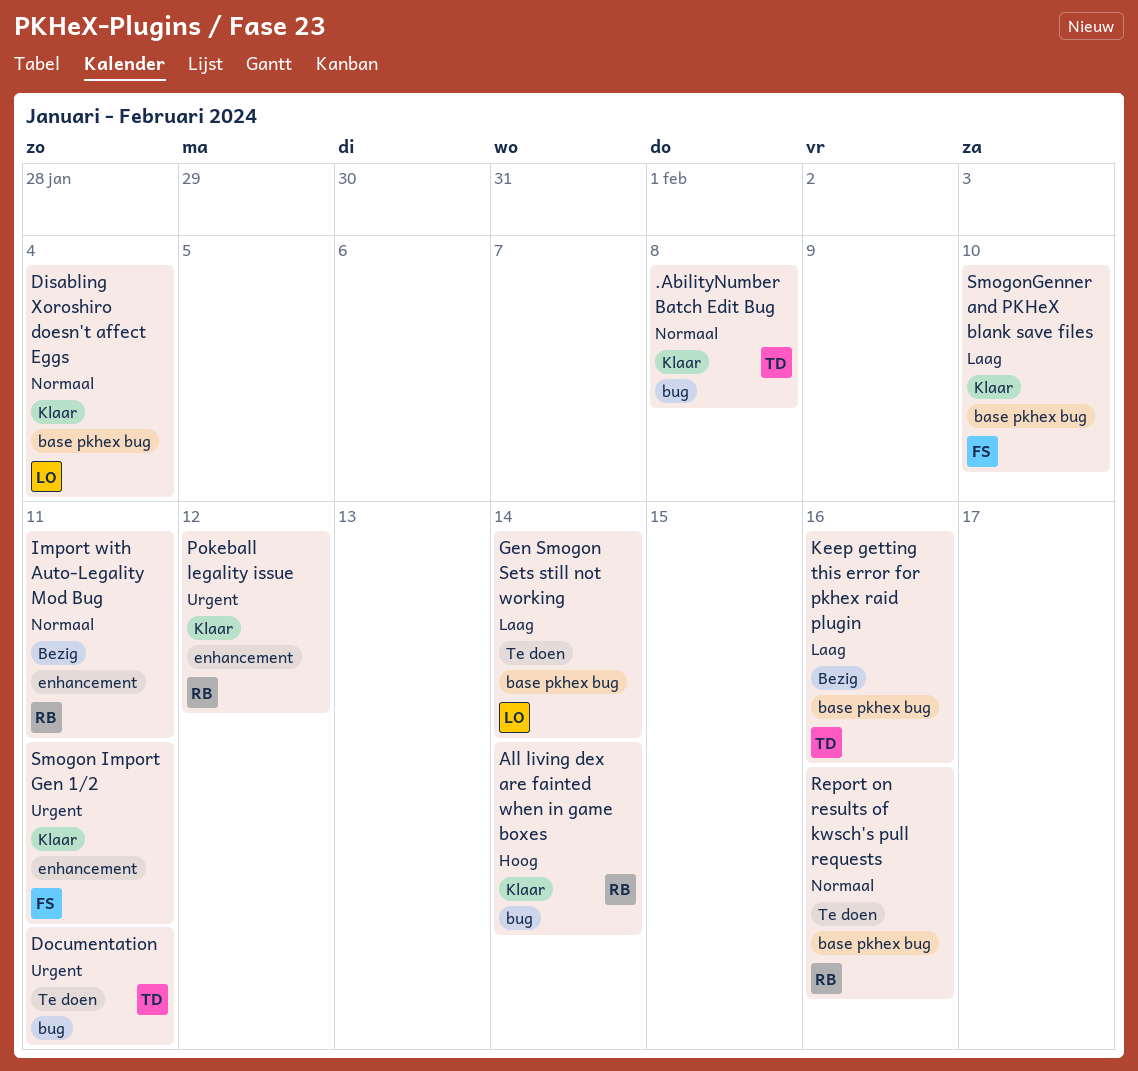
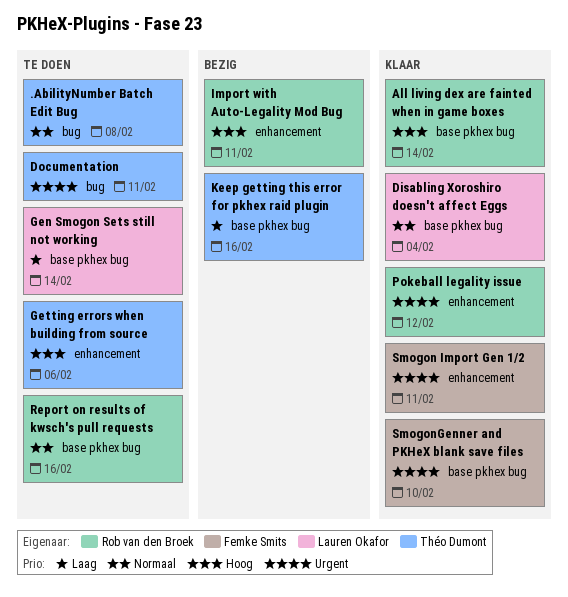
.AbilityNumber Batch Edit Bug, status: Klaar -> Te doen
All living dex are fainted when in game boxes, label: bug -> base pkhex bug
Getting errors when building from source: none -> present
Import with Auto-Legality Mod Bug, priority: Normaal -> Hoog
SmogonGenner and PKHeX blank save files, priority: Laag -> Urgent

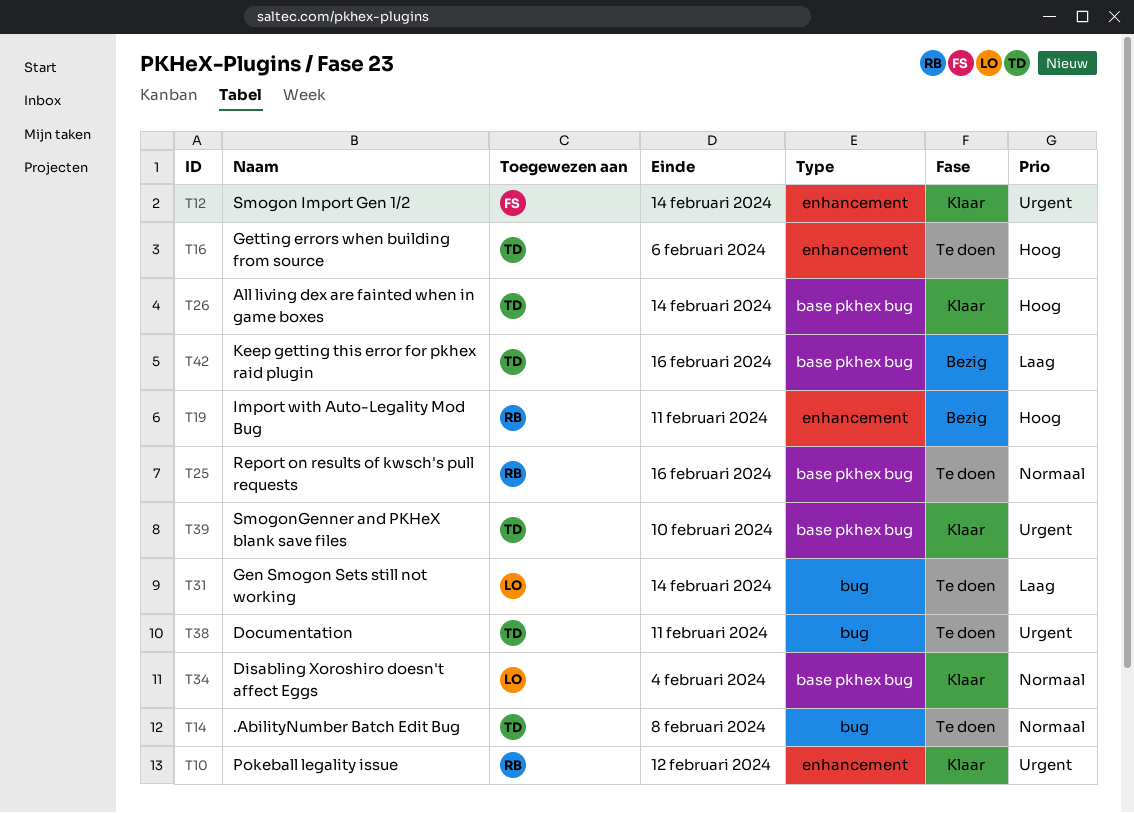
All living dex are fainted when in game boxes, owner: Rob van den Broek -> Théo Dumont
Gen Smogon Sets still not working, label: base pkhex bug -> bug
Smogon Import Gen 1/2, due: Feb 11 -> Feb 14
SmogonGenner and PKHeX blank save files, owner: Femke Smits -> Théo Dumont

